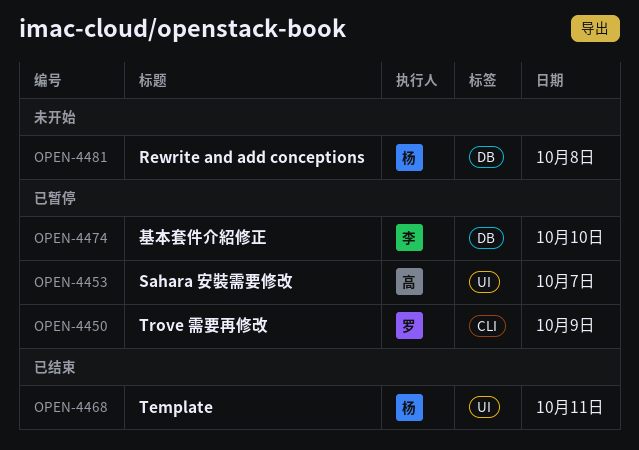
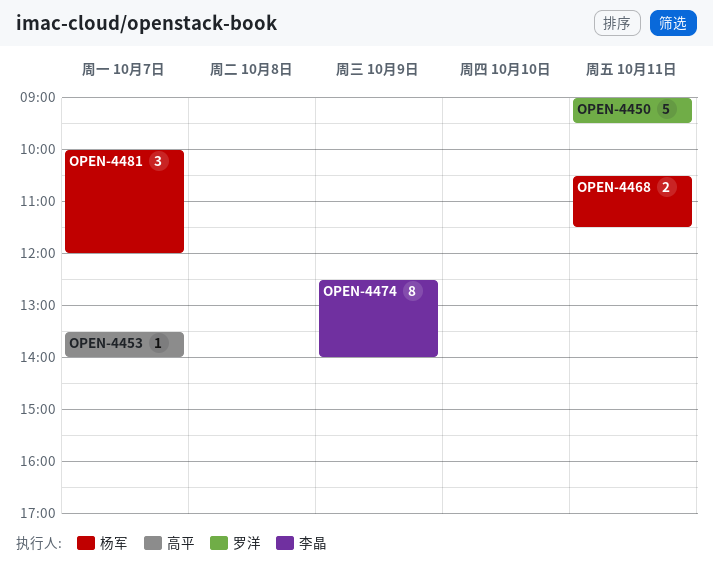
OPEN-4450, day: Oct 9 -> Oct 11
OPEN-4474, day: Oct 10 -> Oct 9
OPEN-4481, day: Oct 8 -> Oct 7

